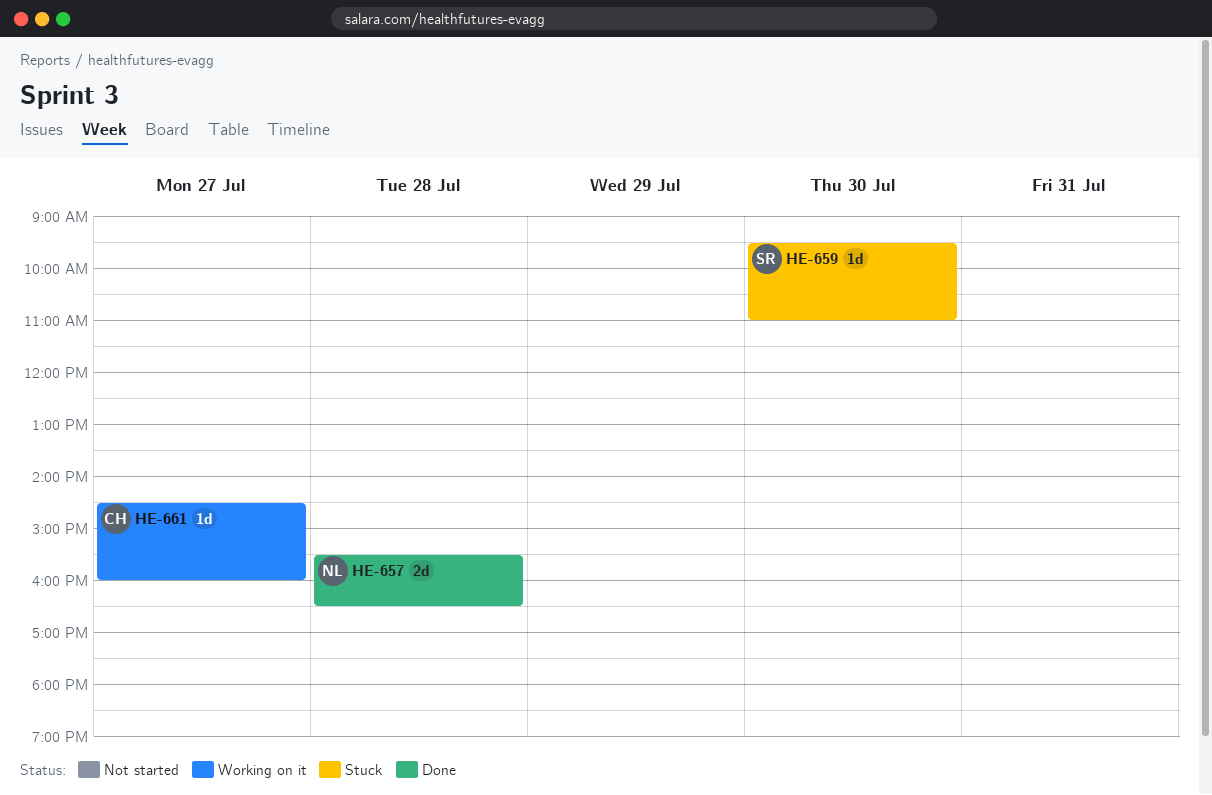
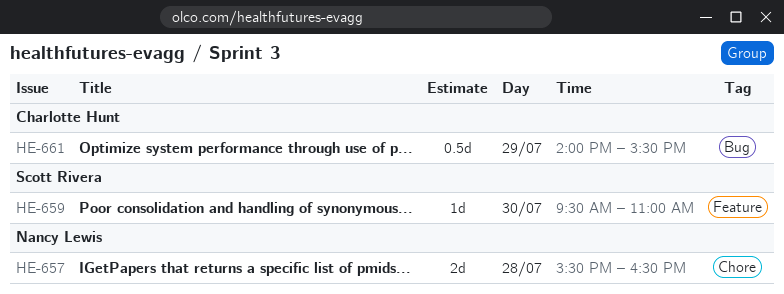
HE-661, estimate: 1d -> 0.5d
HE-661, day: Jul 27 -> Jul 29
HE-661, begins: 14:30 -> 14:00
HE-661, ends: 16:00 -> 15:30

